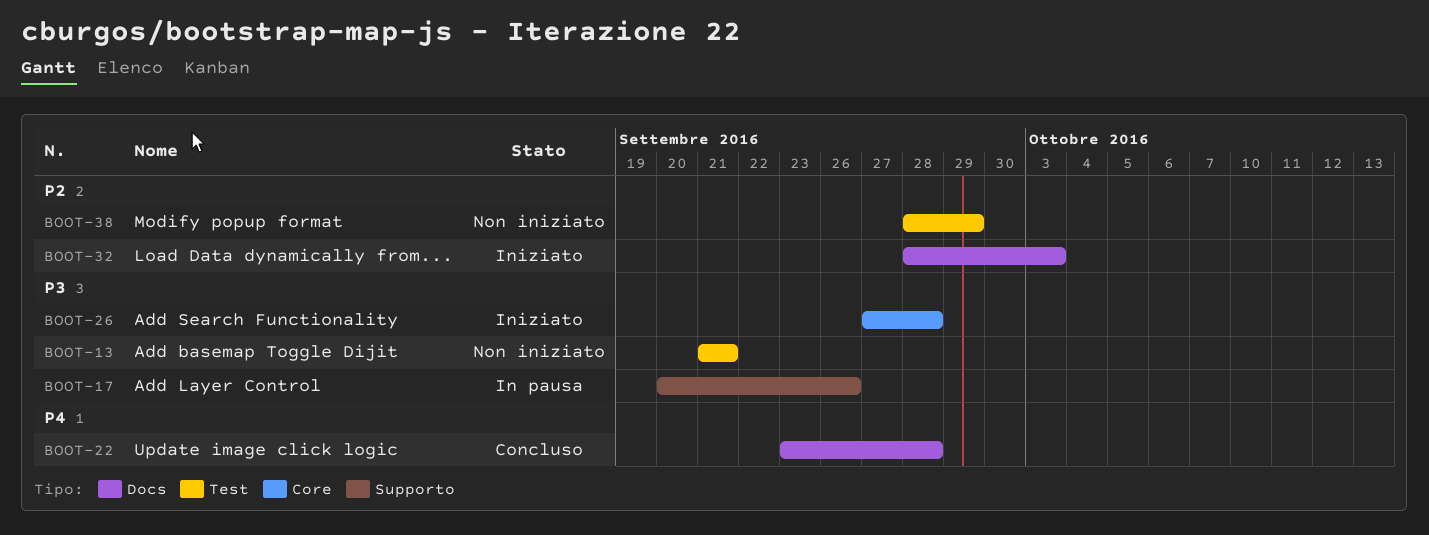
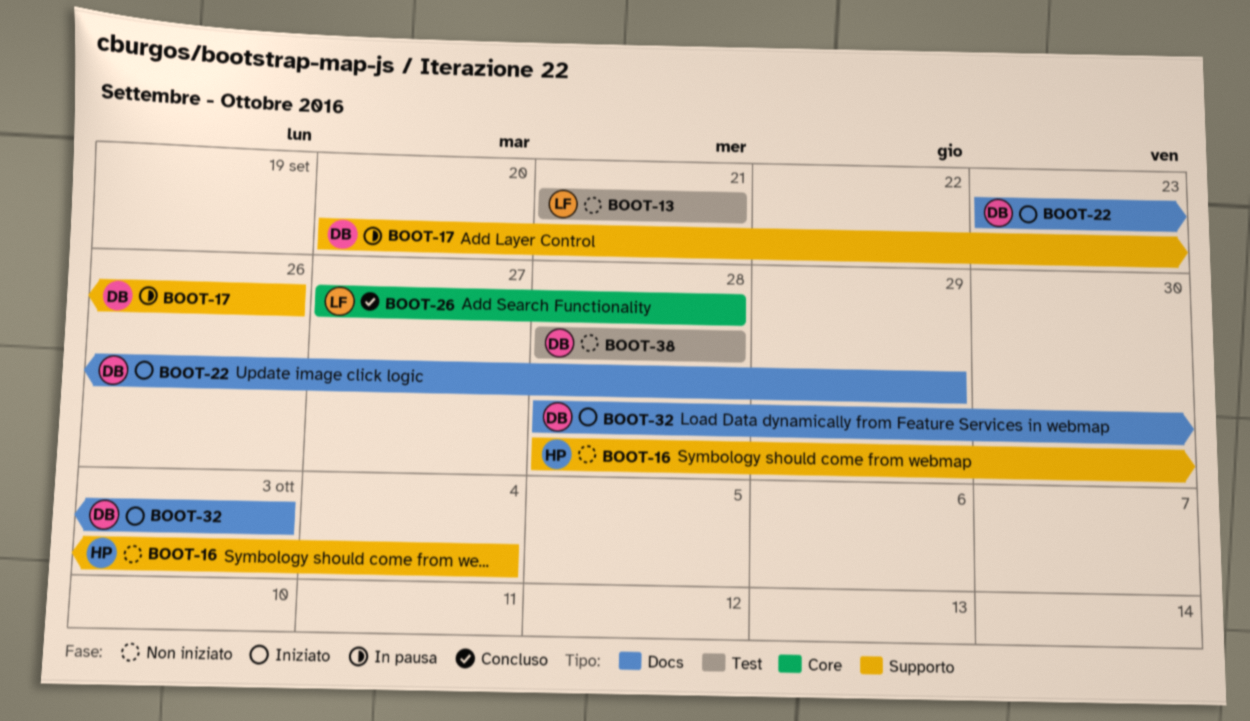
BOOT-16: none -> present
BOOT-22, status: Concluso -> Iniziato
BOOT-22, due: Sep 28 -> Sep 29
BOOT-26, status: Iniziato -> Concluso
BOOT-38, due: Sep 29 -> Sep 28

